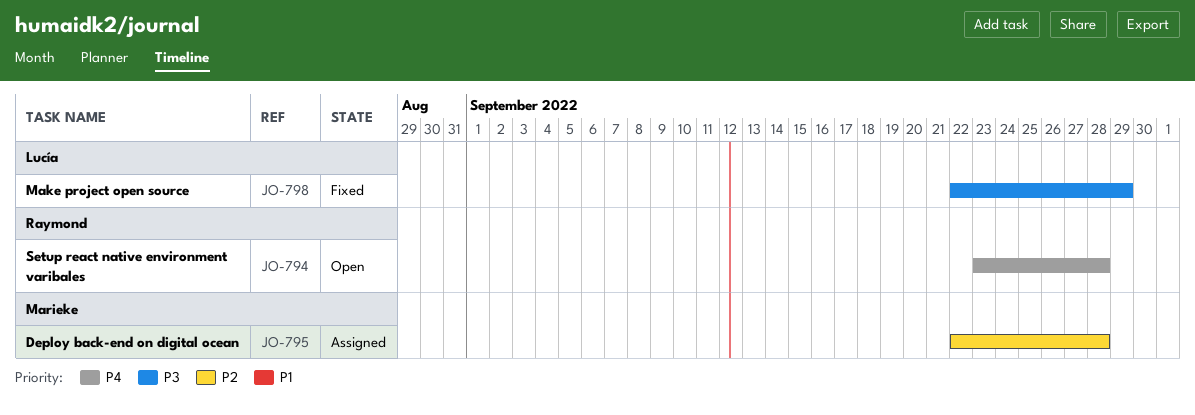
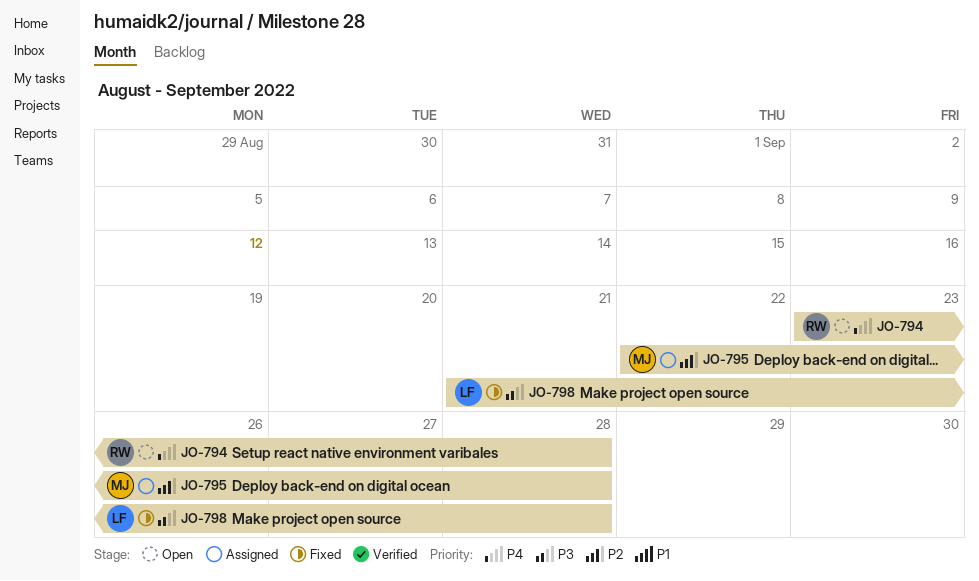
JO-798, start: Sep 22 -> Sep 21
JO-798, due: Sep 29 -> Sep 28

